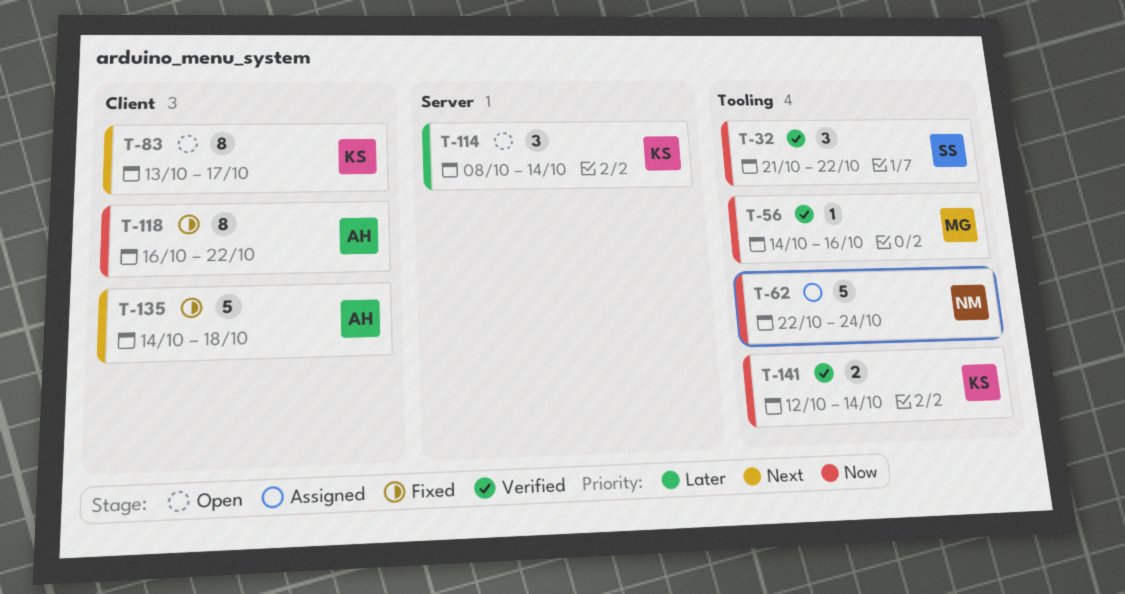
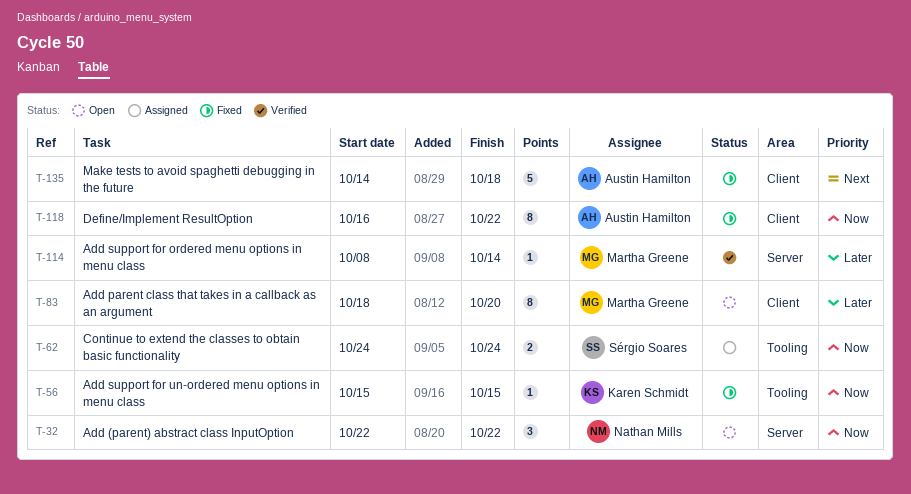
T-32, status: Verified -> Open
T-32, owner: Sérgio Soares -> Nathan Mills
T-32, label: Tooling -> Server
T-32, start: Oct 21 -> Oct 22
T-56, status: Verified -> Fixed
T-56, owner: Martha Greene -> Karen Schmidt
T-56, start: Oct 14 -> Oct 15
T-56, due: Oct 16 -> Oct 15
T-62, owner: Nathan Mills -> Sérgio Soares
T-62, estimate: 5 -> 2
T-62, start: Oct 22 -> Oct 24
T-83, owner: Karen Schmidt -> Martha Greene
T-83, priority: Next -> Later
T-83, start: Oct 13 -> Oct 18
T-83, due: Oct 17 -> Oct 20
T-114, status: Open -> Verified
T-114, owner: Karen Schmidt -> Martha Greene
T-114, estimate: 3 -> 1
T-141: present -> none

